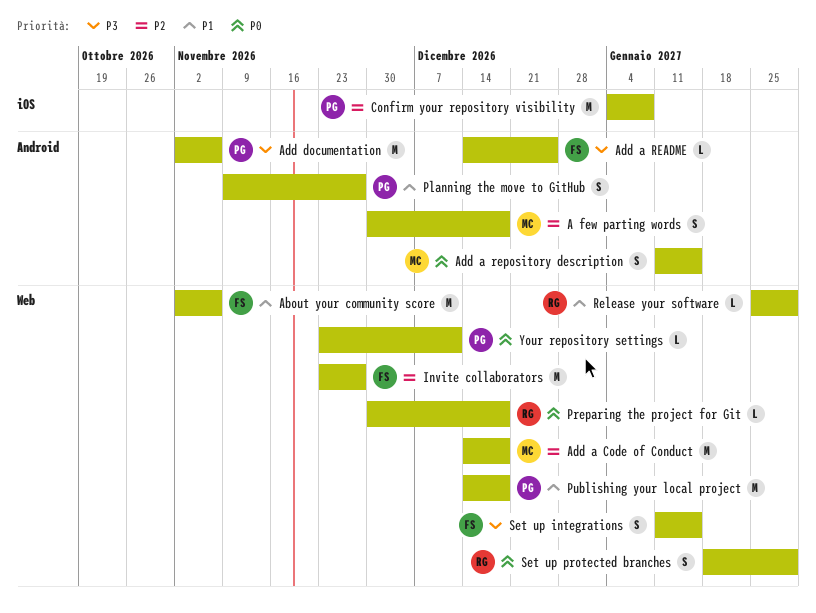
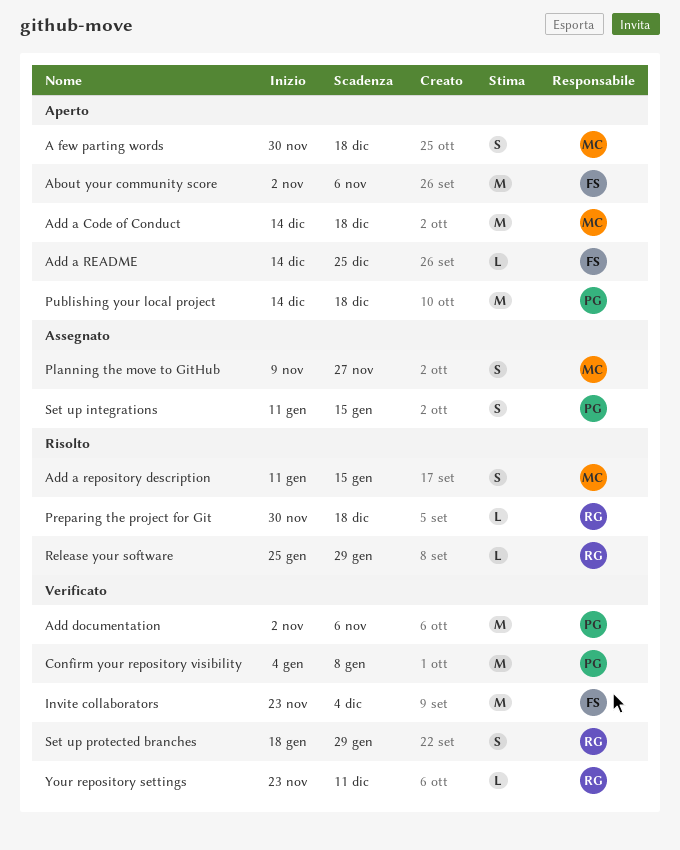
Invite collaborators, due: Nov 27 -> Dec 4
Planning the move to GitHub, owner: PG -> MC
Set up integrations, owner: FS -> PG
Your repository settings, owner: PG -> RG

